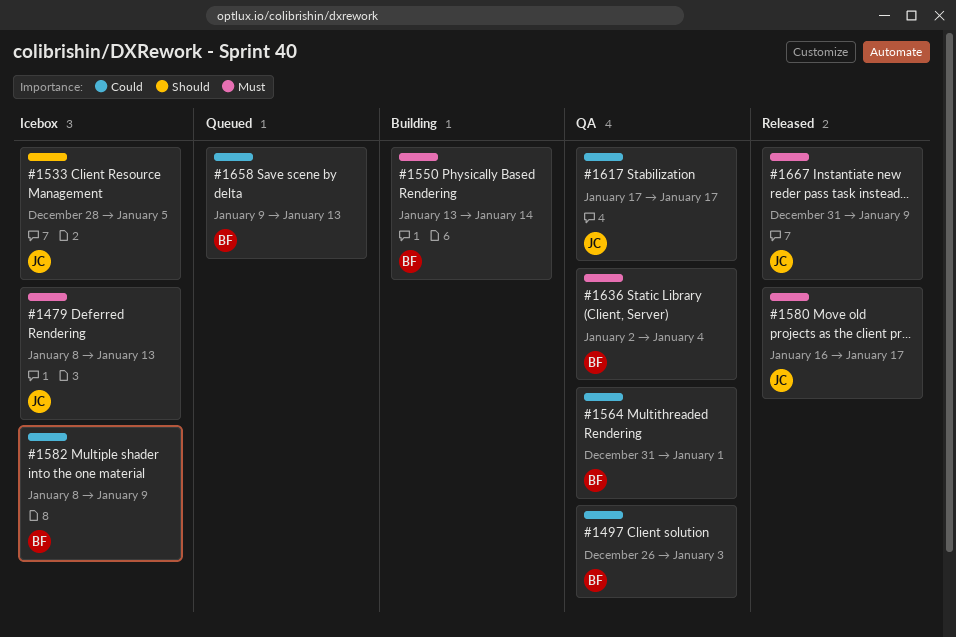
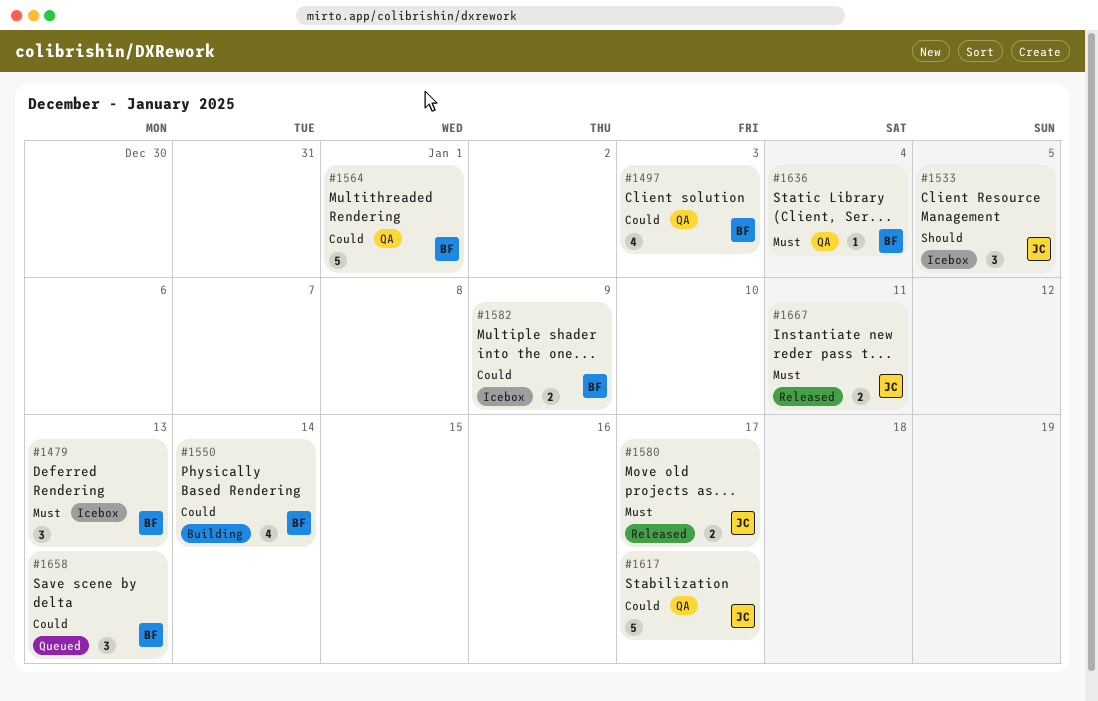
#1479, owner: JC -> BF
#1550, priority: Must -> Could
#1667, due: Jan 9 -> Jan 11

